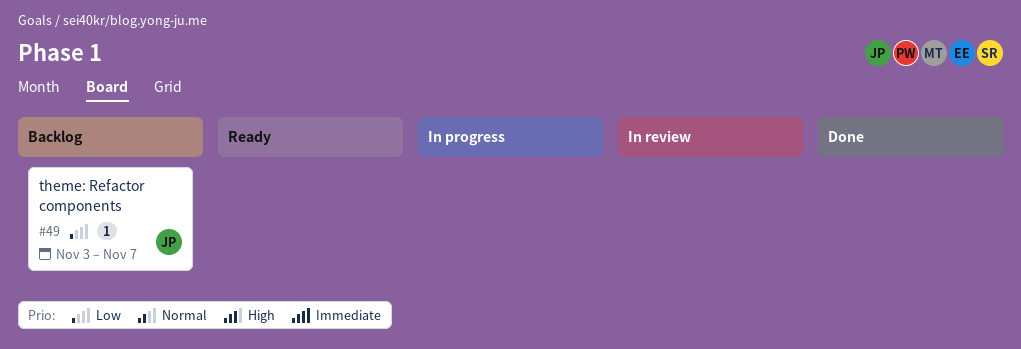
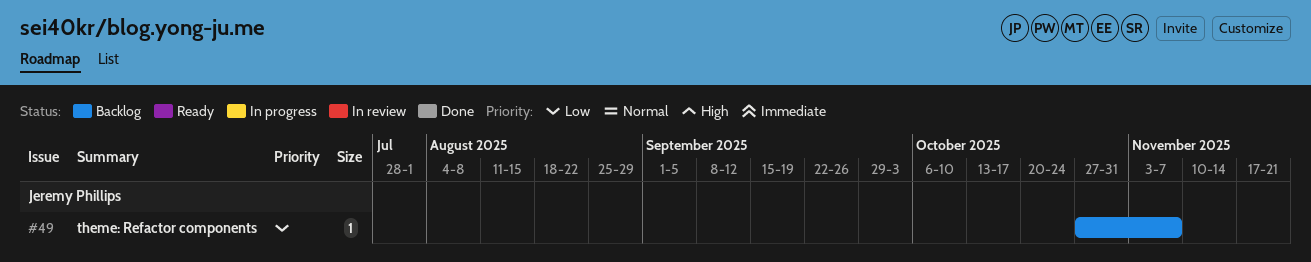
#49, start: Nov 3 -> Oct 27

